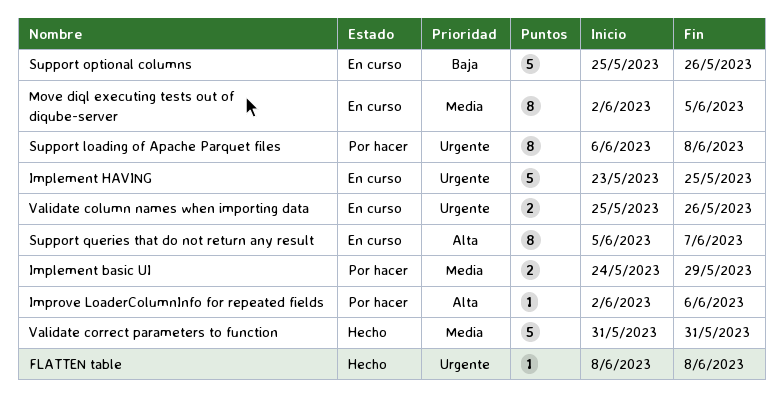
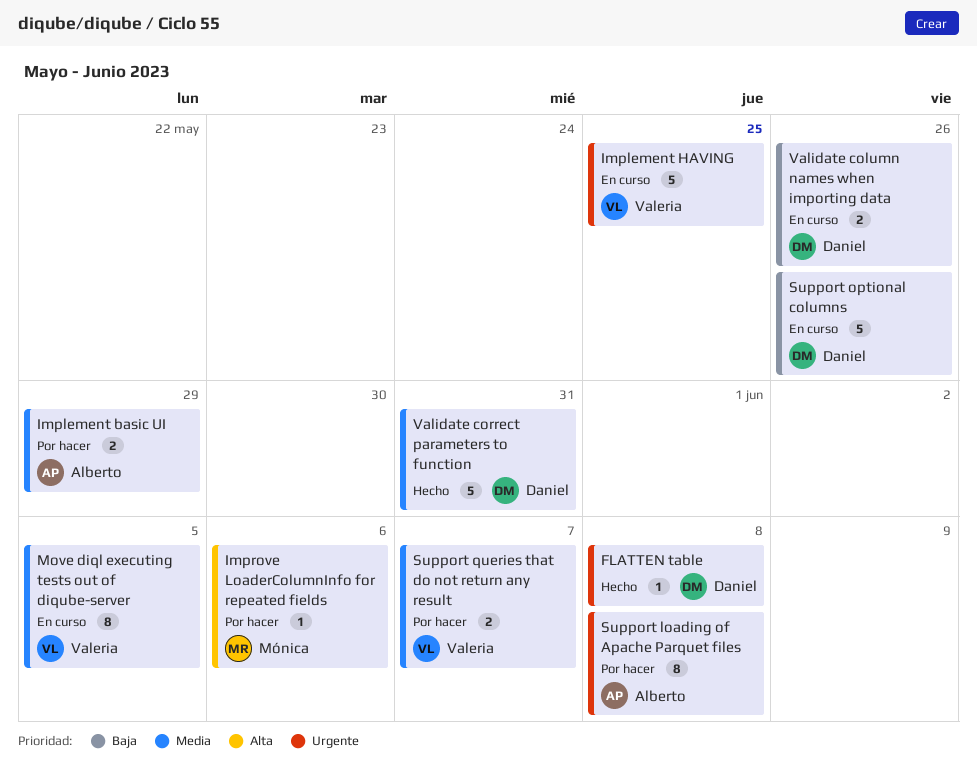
Support queries that do not return any result, status: En curso -> Por hacer
Support queries that do not return any result, priority: Alta -> Media
Support queries that do not return any result, estimate: 8 -> 2
Validate column names when importing data, priority: Urgente -> Baja

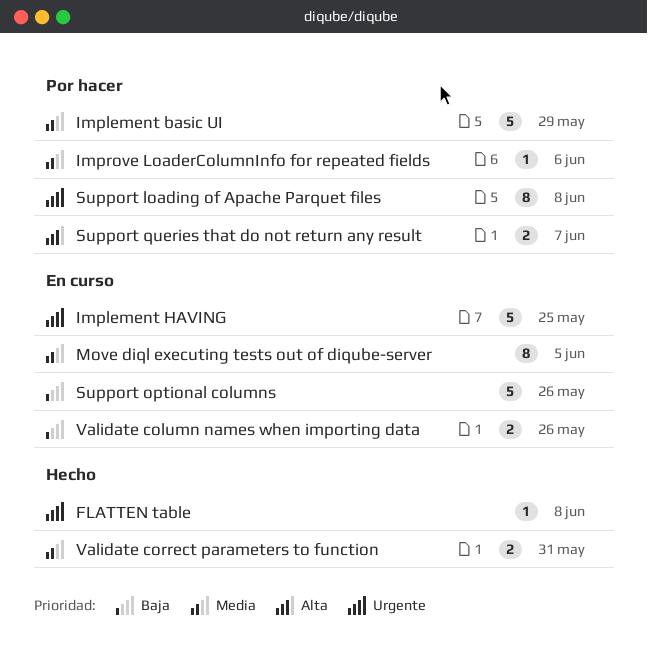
Implement basic UI, estimate: 2 -> 5
Improve LoaderColumnInfo for repeated fields, priority: Alta -> Media
Support queries that do not return any result, priority: Media -> Alta
Validate correct parameters to function, estimate: 5 -> 2

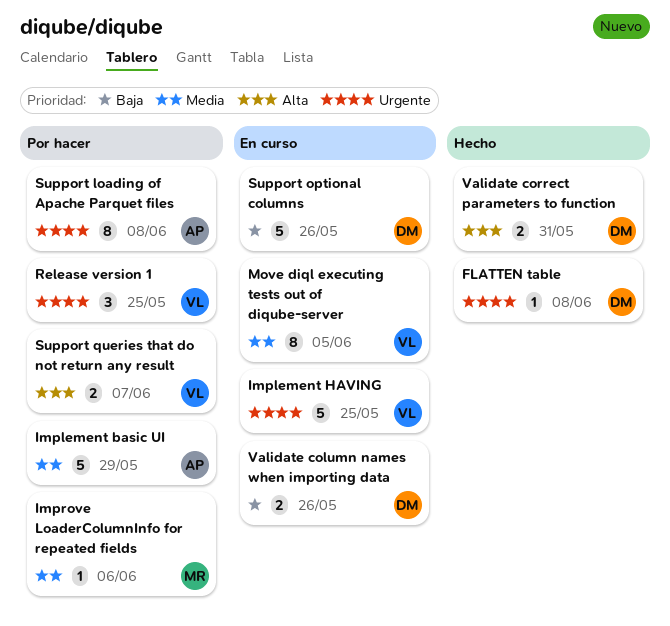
Release version 1: none -> present
Validate correct parameters to function, priority: Media -> Alta

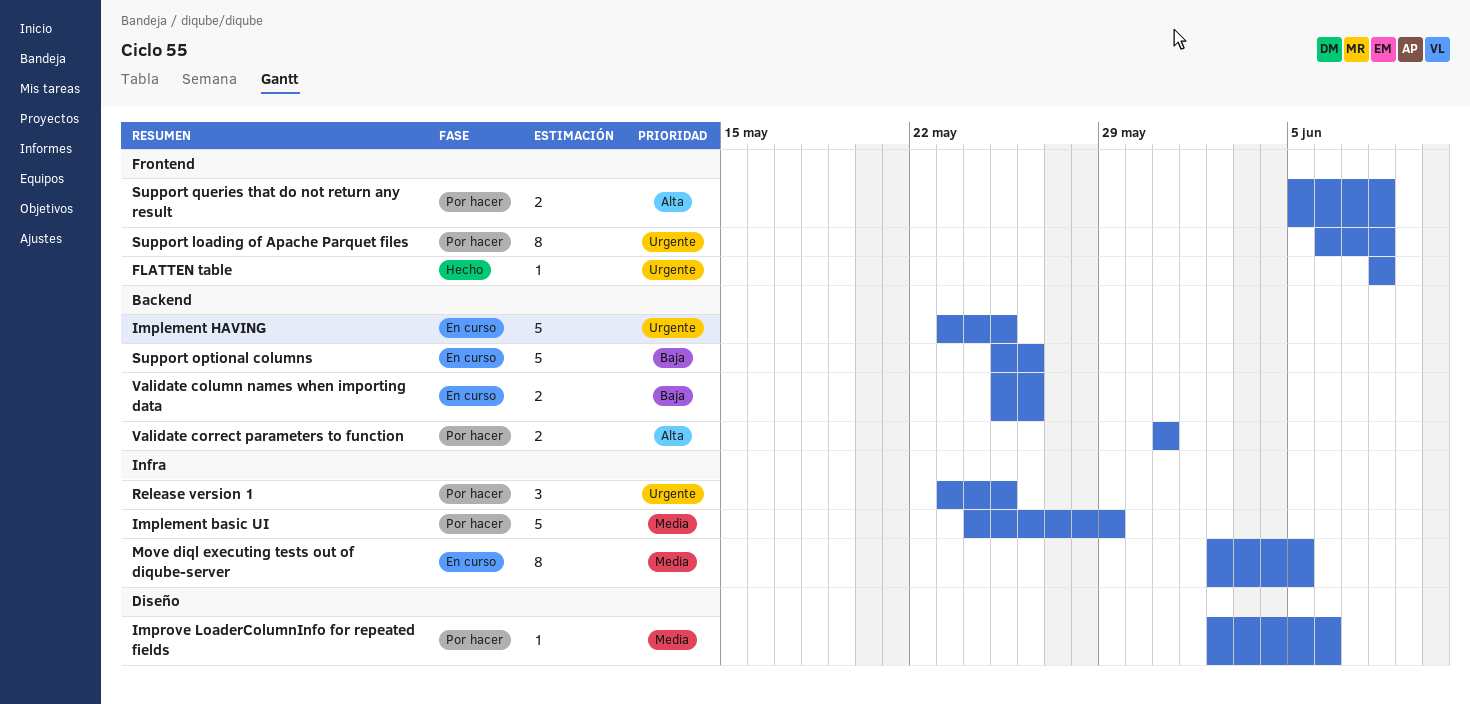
Support queries that do not return any result, due: Jun 7 -> Jun 8
Validate correct parameters to function, status: Hecho -> Por hacer

